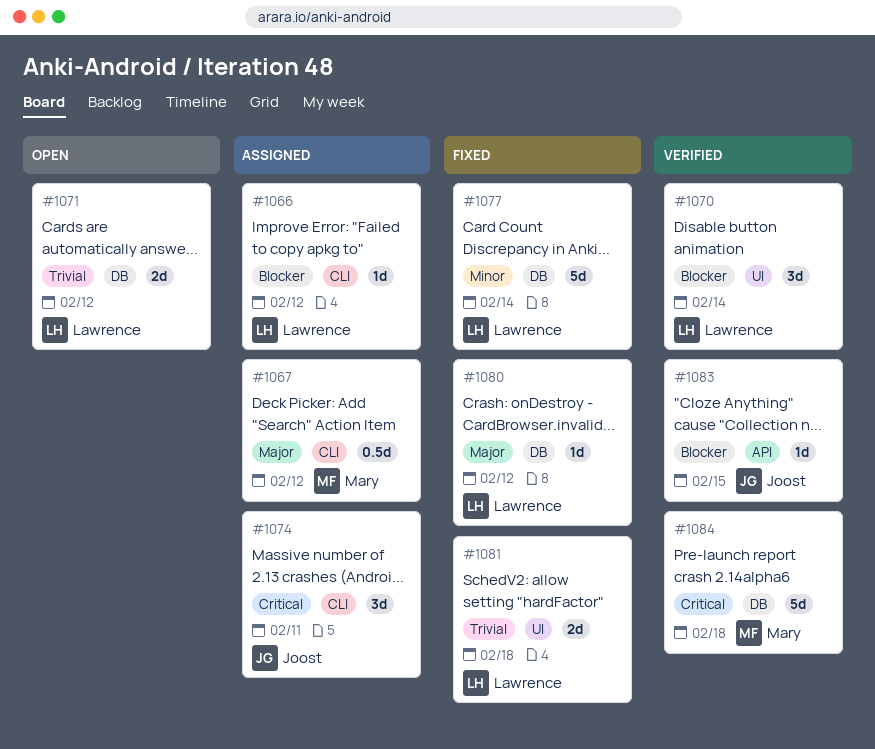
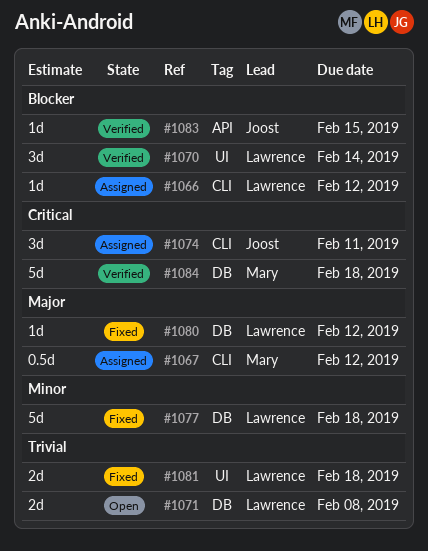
#1071, due: Feb 12 -> Feb 8
#1077, due: Feb 14 -> Feb 18

